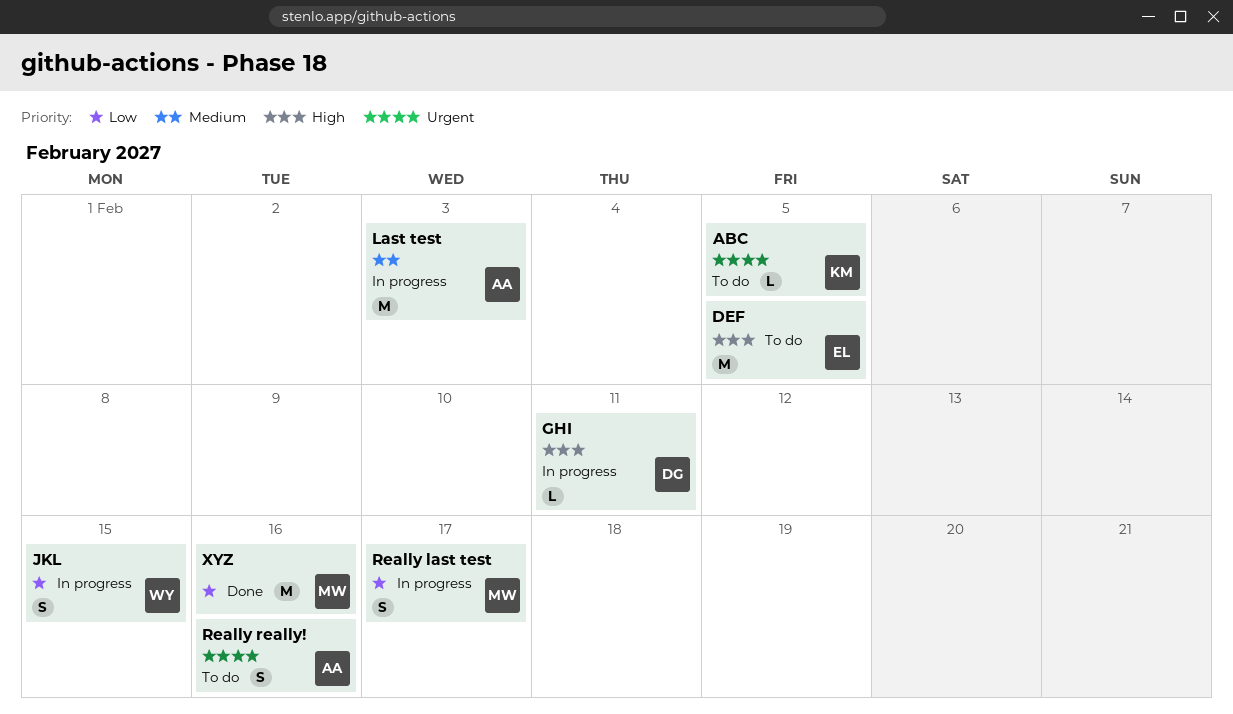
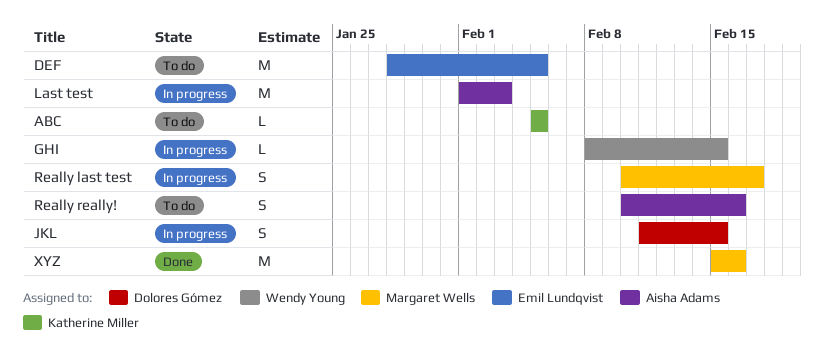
GHI, owner: Dolores Gómez -> Wendy Young
GHI, due: Feb 11 -> Feb 15
JKL, owner: Wendy Young -> Dolores Gómez

